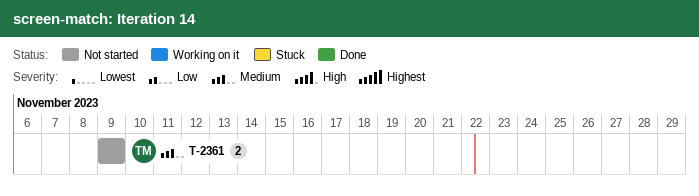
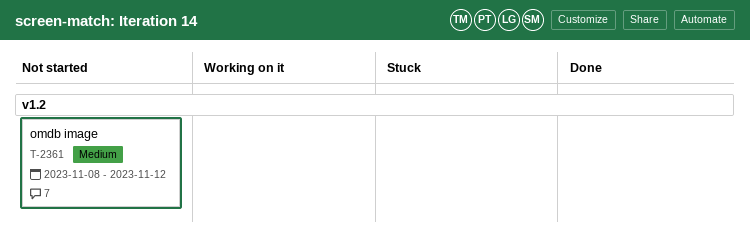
T-2361, start: Nov 9 -> Nov 8
T-2361, due: Nov 9 -> Nov 12

